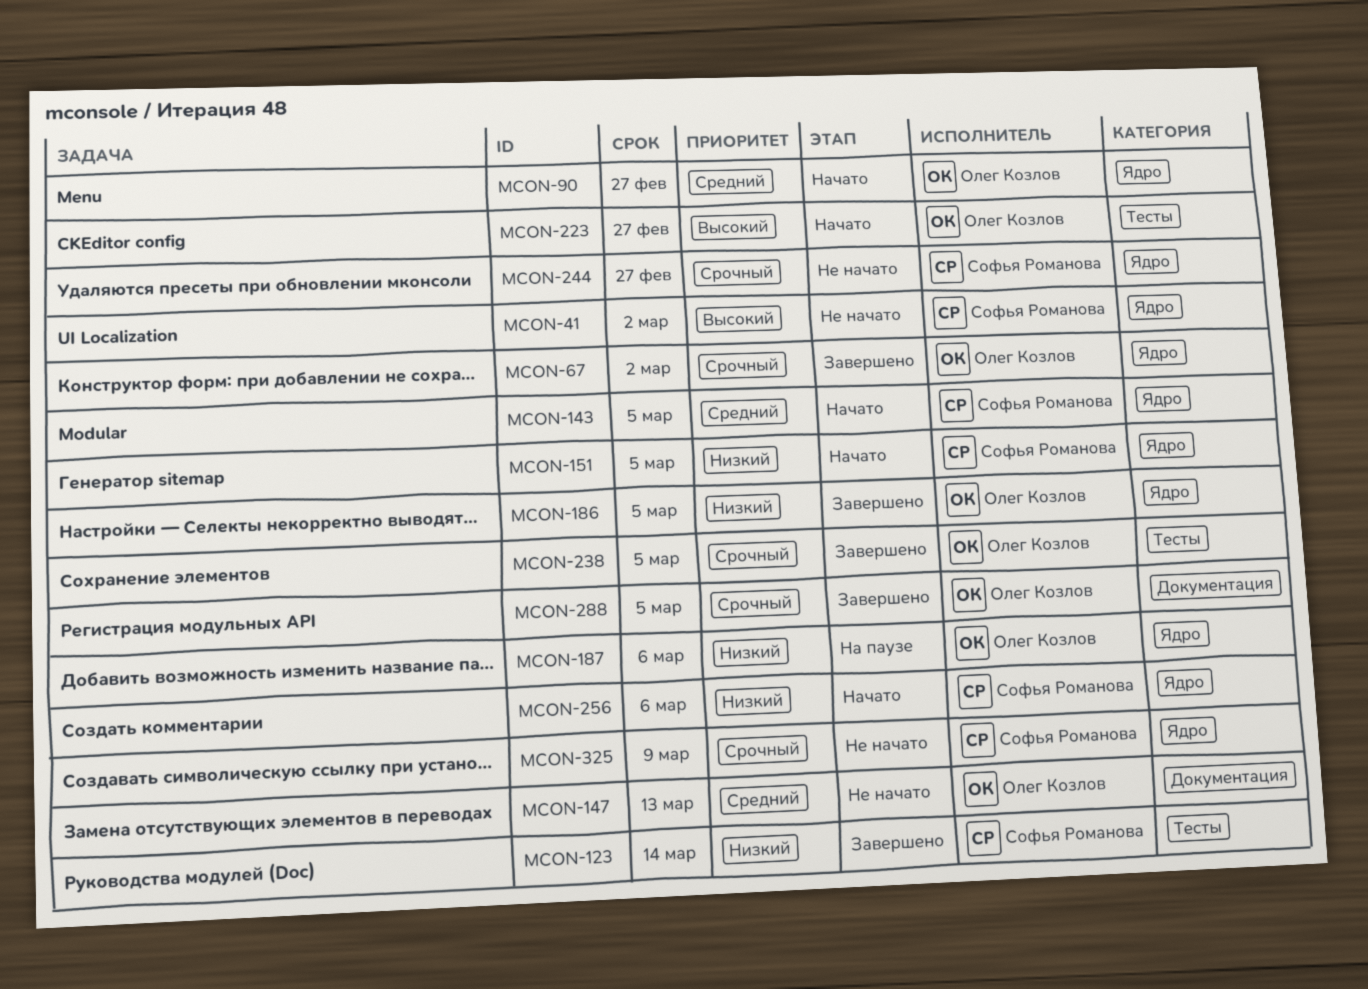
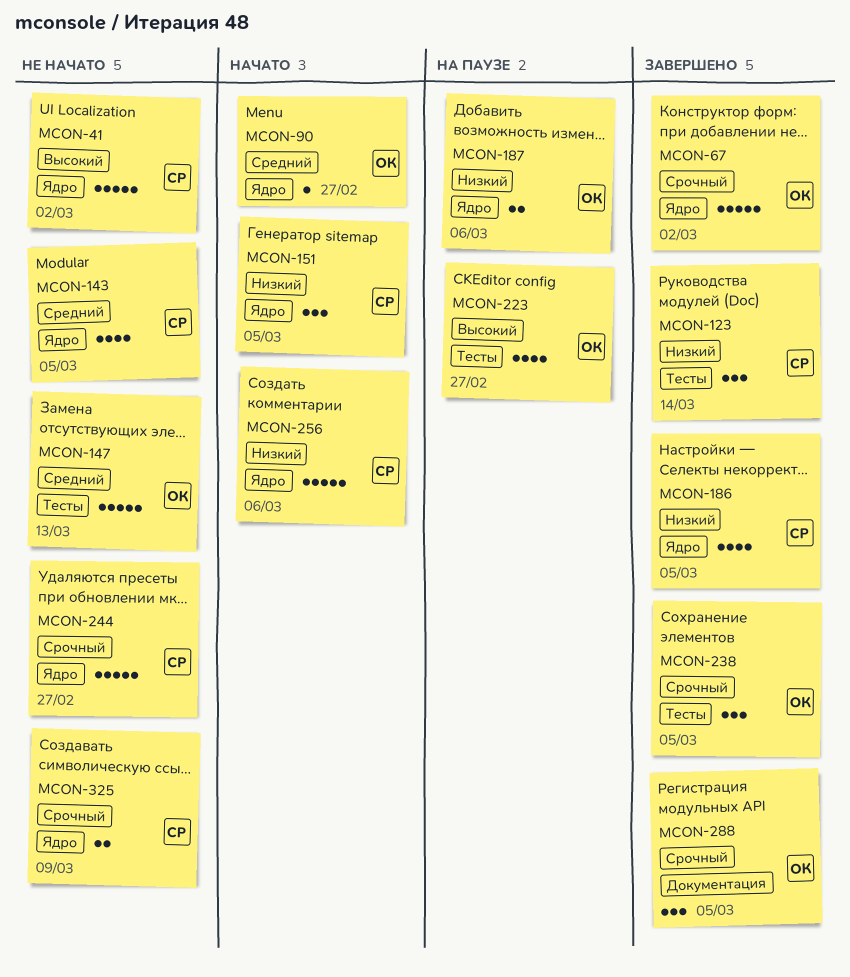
MCON-143, status: Начато -> Не начато
MCON-147, label: Документация -> Тесты
MCON-186, owner: Олег Козлов -> Софья Романова
MCON-223, status: Начато -> На паузе

